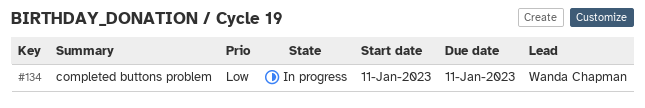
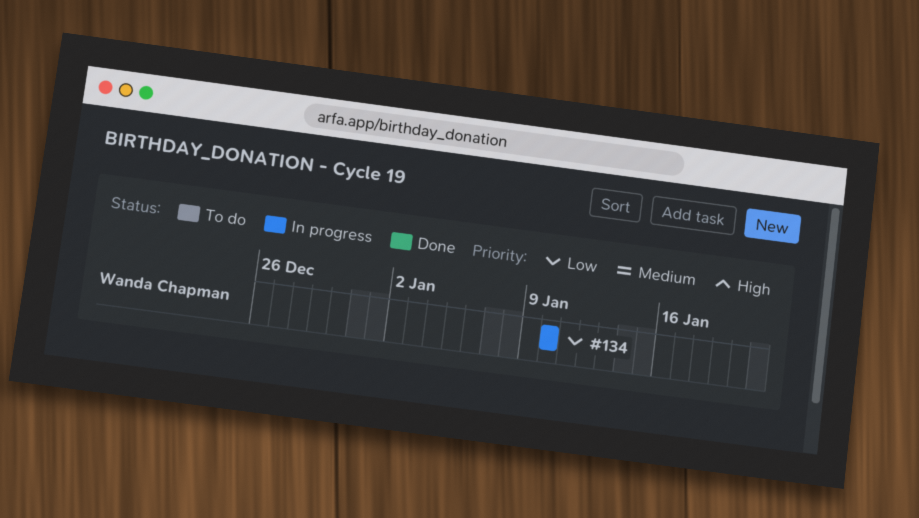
#134, start: Jan 11 -> Jan 10
#134, due: Jan 11 -> Jan 10

